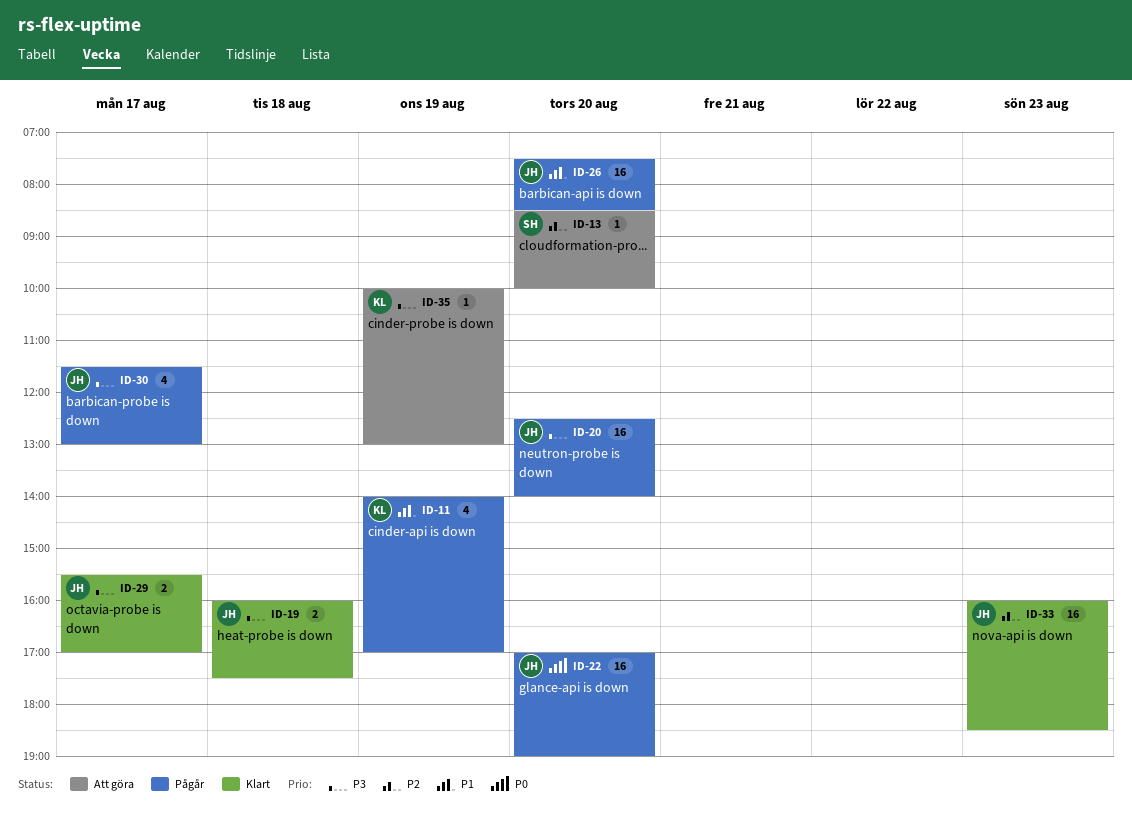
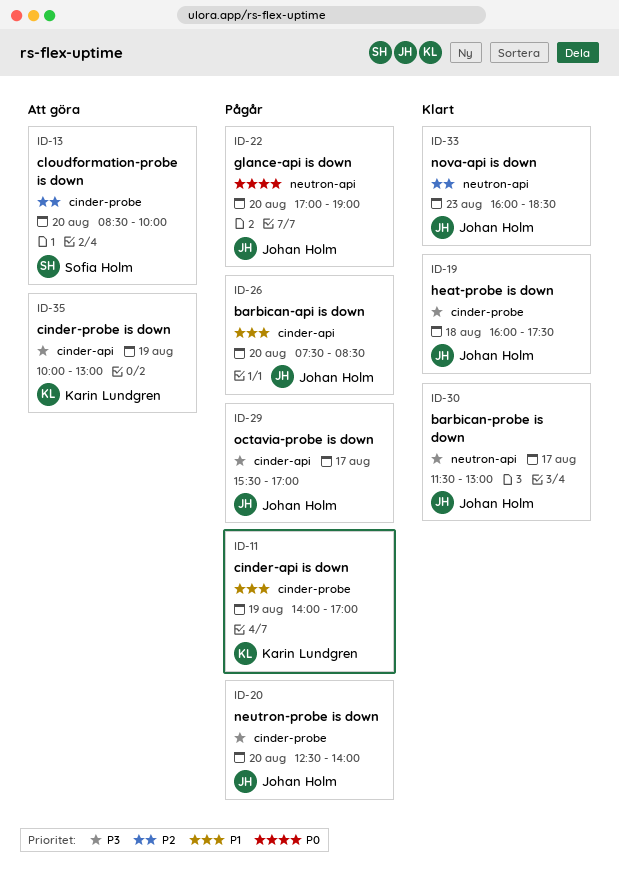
ID-29, status: Klart -> Pågår
ID-30, status: Pågår -> Klart

